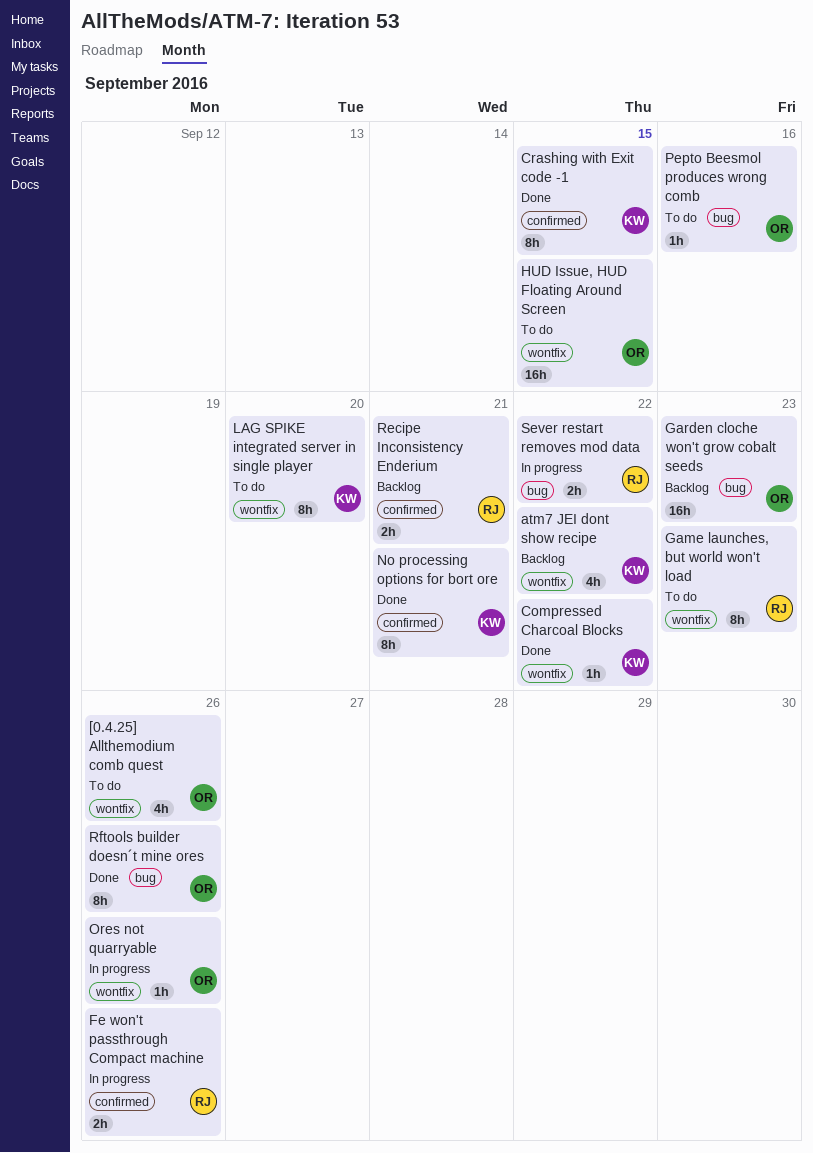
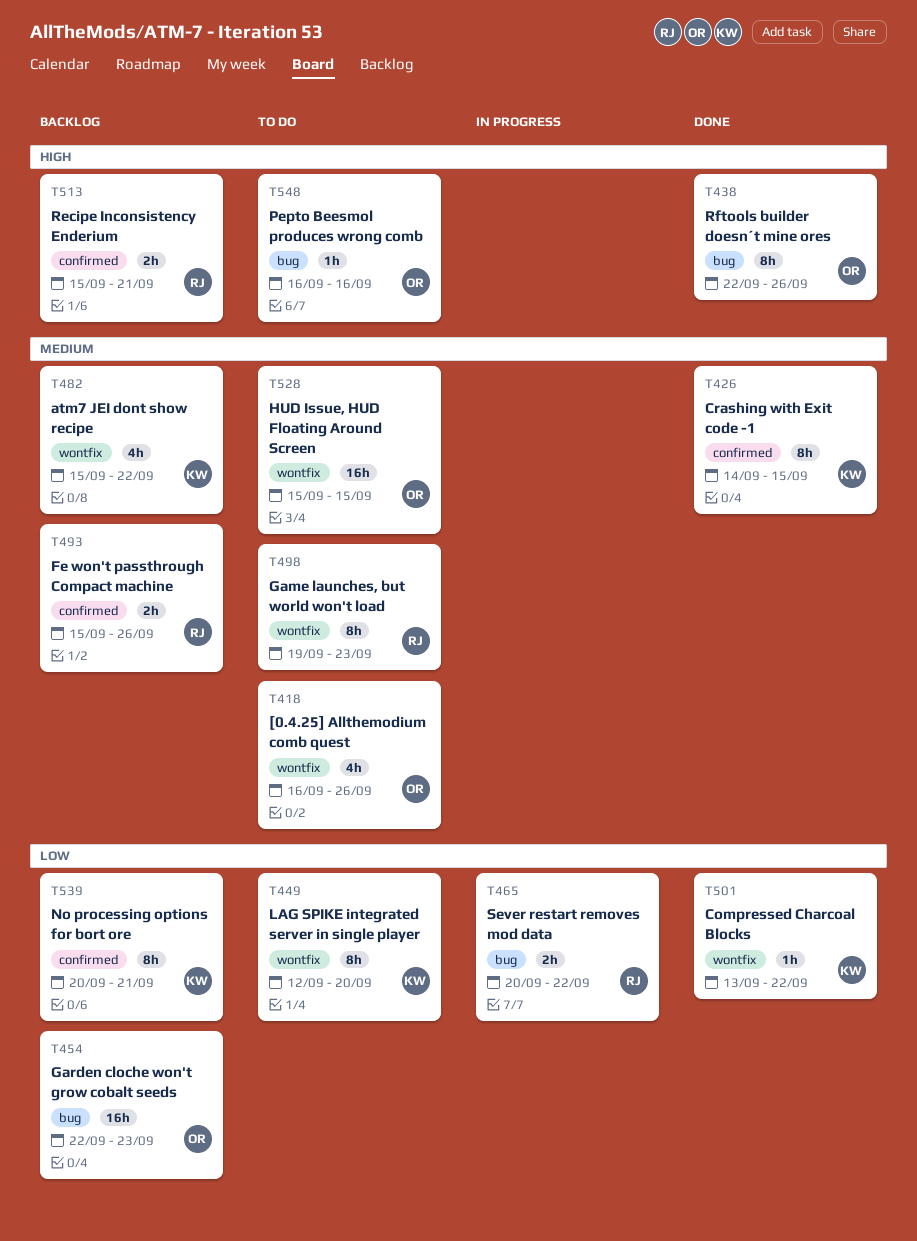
Fe won't passthrough Compact machine, status: In progress -> Backlog
No processing options for bort ore, status: Done -> Backlog
Ores not quarryable: present -> none

